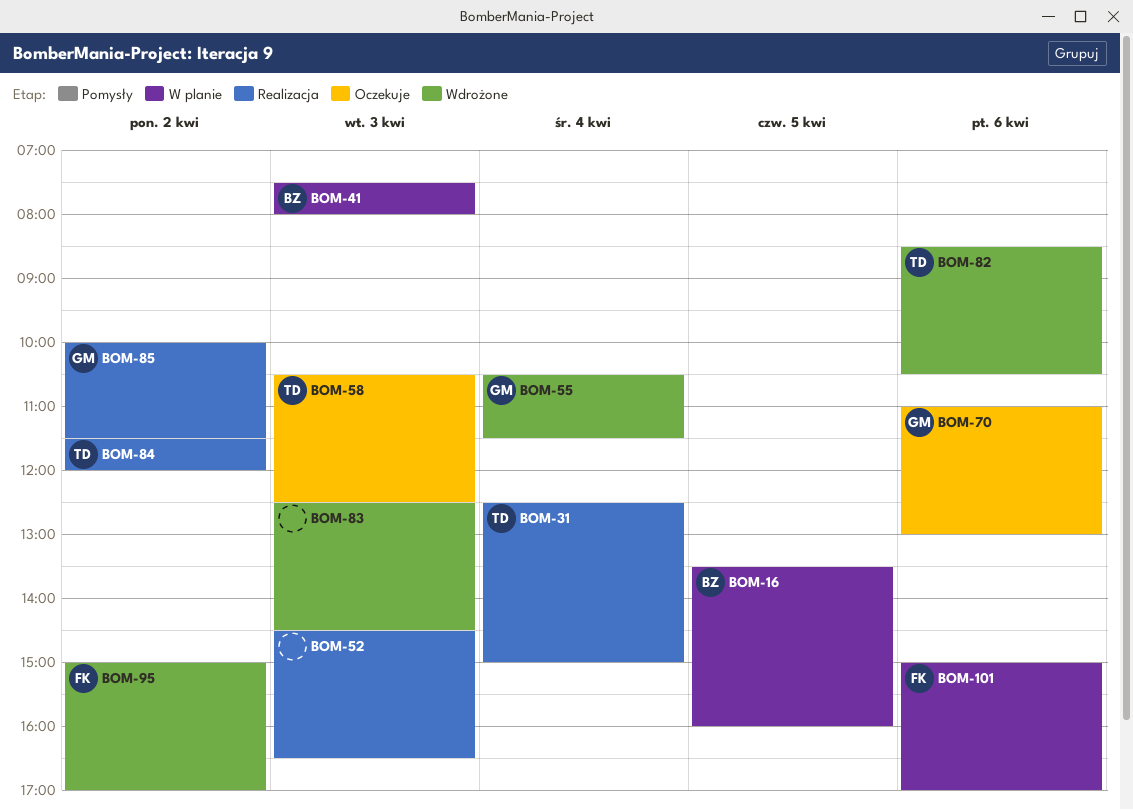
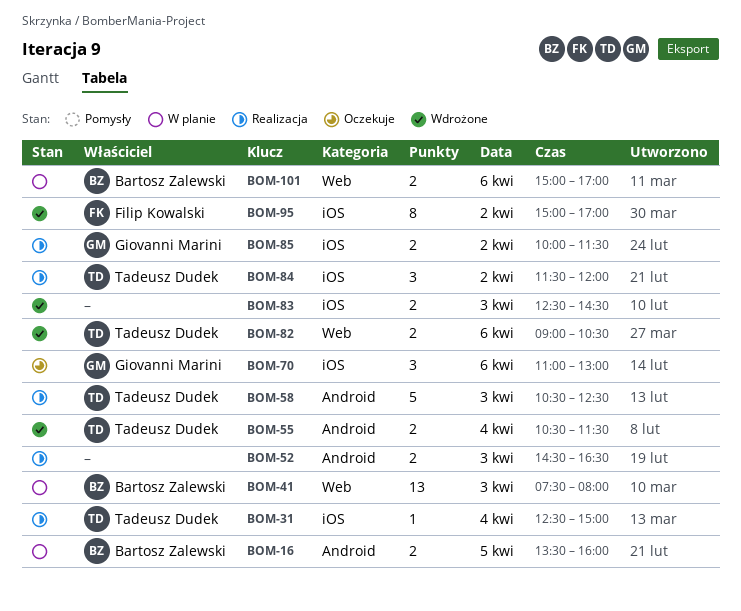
BOM-55, owner: Giovanni Marini -> Tadeusz Dudek
BOM-58, status: Oczekuje -> Realizacja
BOM-82, begins: 08:30 -> 09:00
BOM-101, owner: Filip Kowalski -> Bartosz Zalewski

